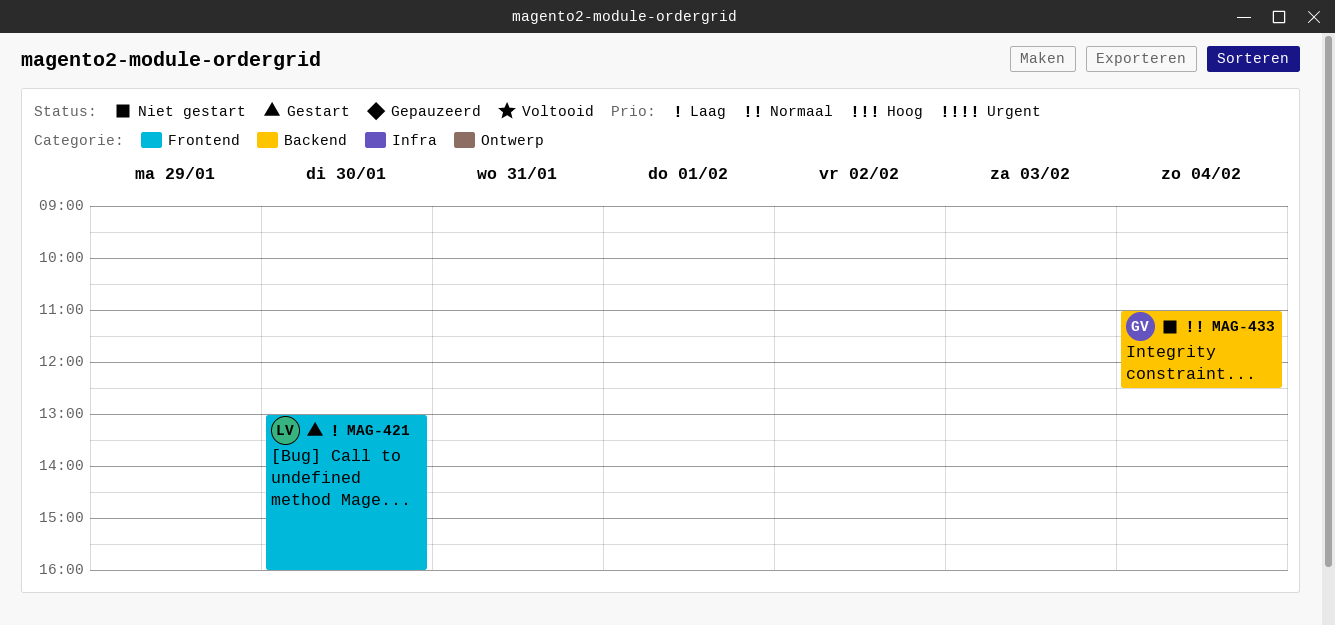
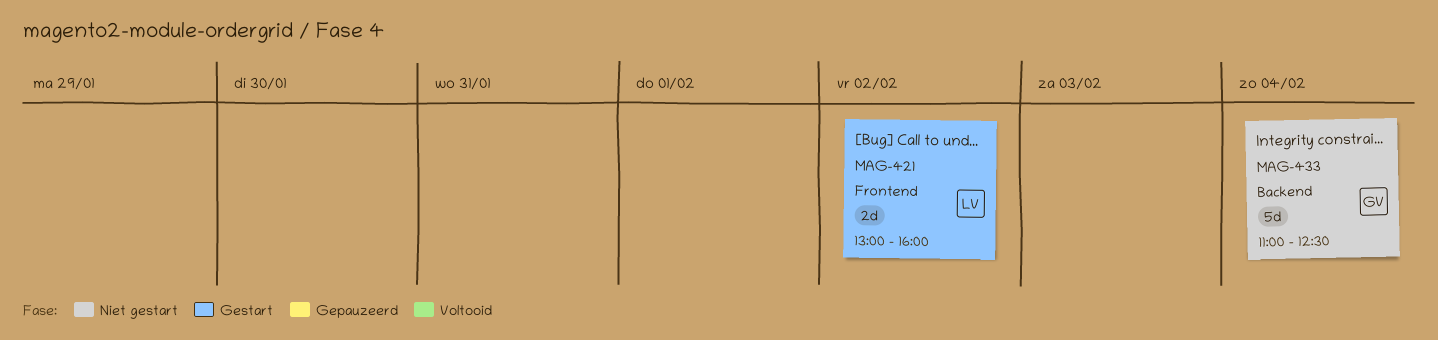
MAG-421, day: Jan 30 -> Feb 2

